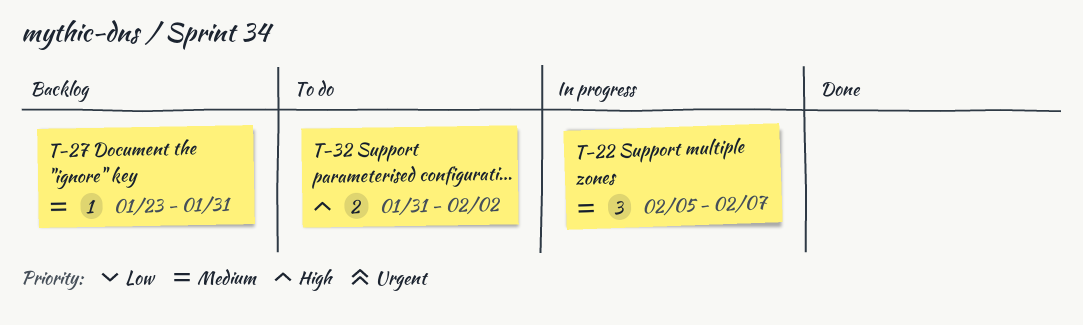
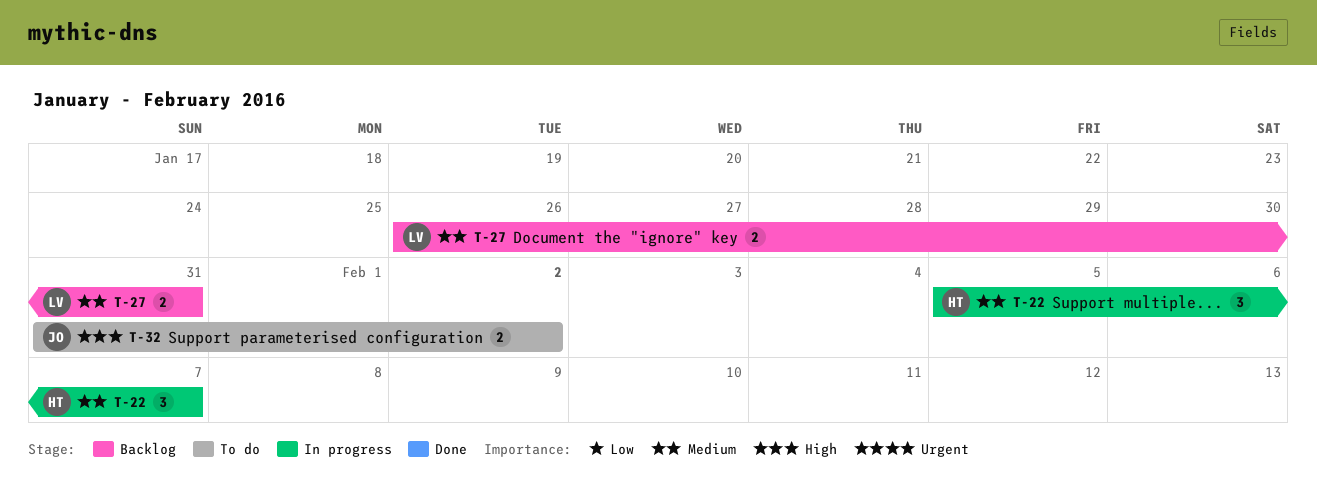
T-27, estimate: 1 -> 2
T-27, start: Jan 23 -> Jan 26

